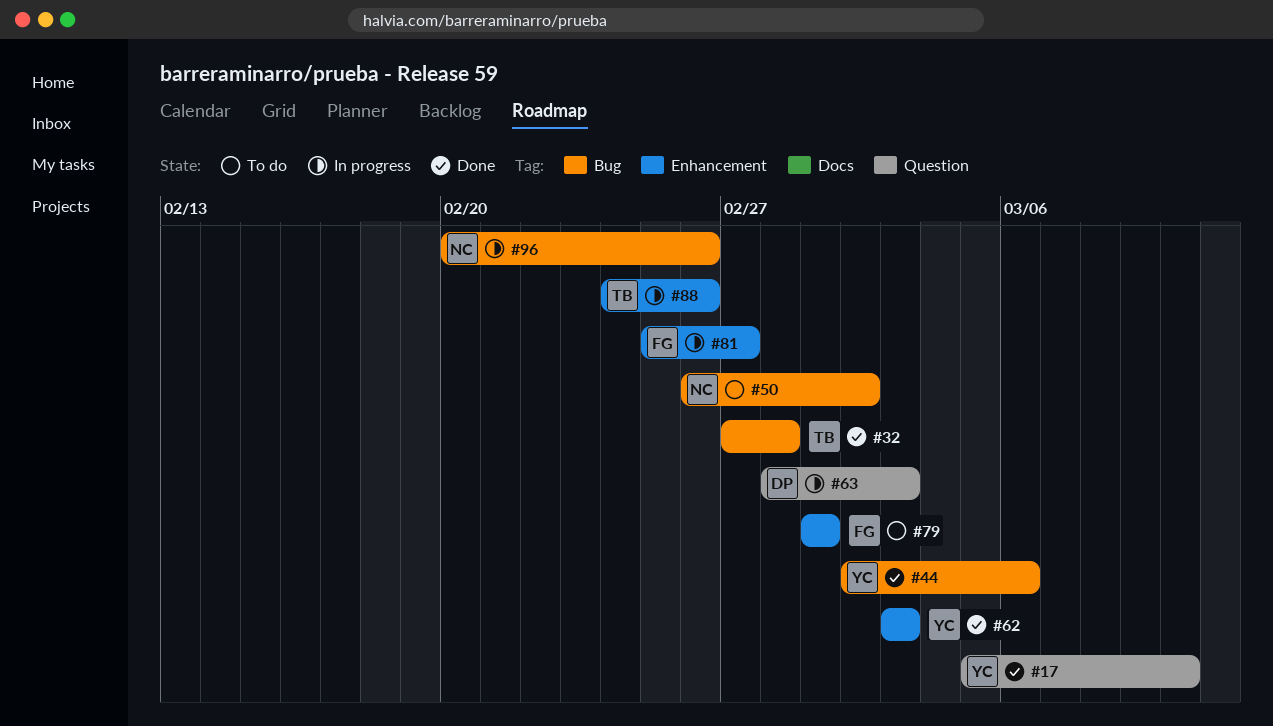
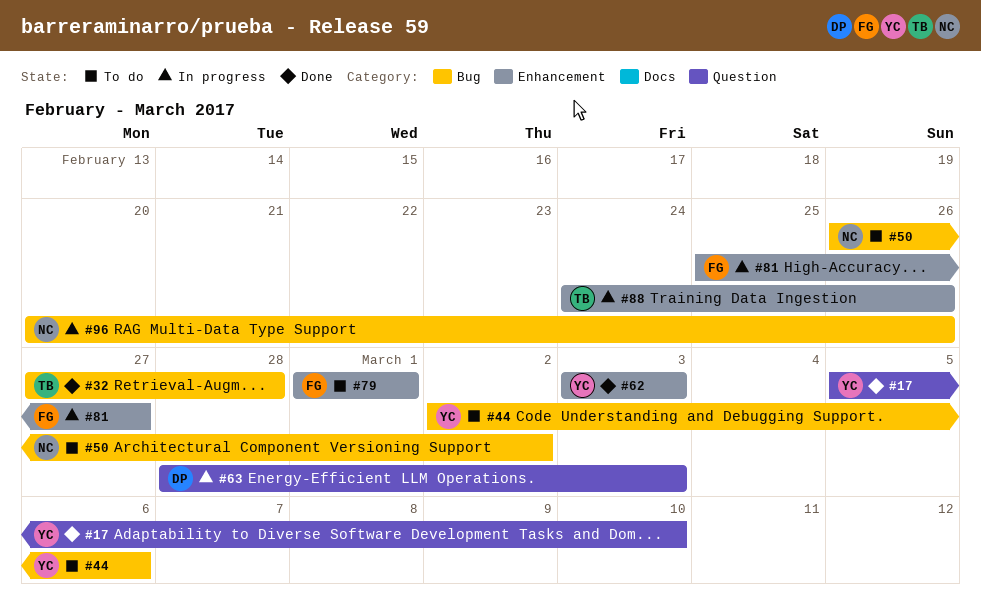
#44, status: Done -> To do

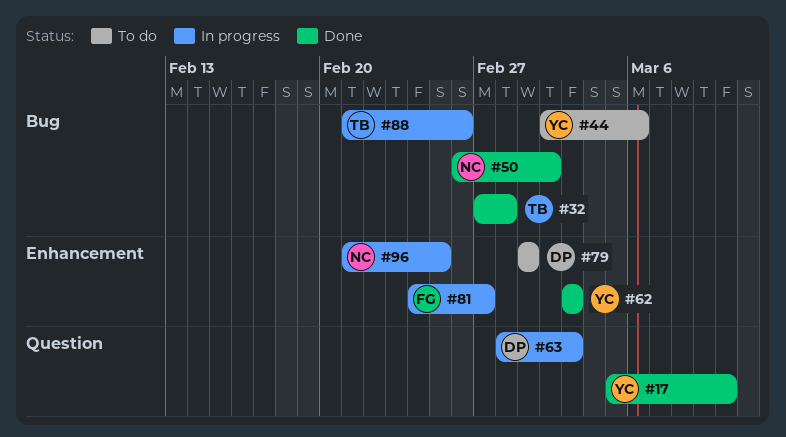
#50, status: To do -> Done
#79, owner: FG -> DP
#81, start: Feb 25 -> Feb 24
#88, label: Enhancement -> Bug
#88, start: Feb 24 -> Feb 21
#96, label: Bug -> Enhancement
#96, start: Feb 20 -> Feb 21
#96, due: Feb 26 -> Feb 25

